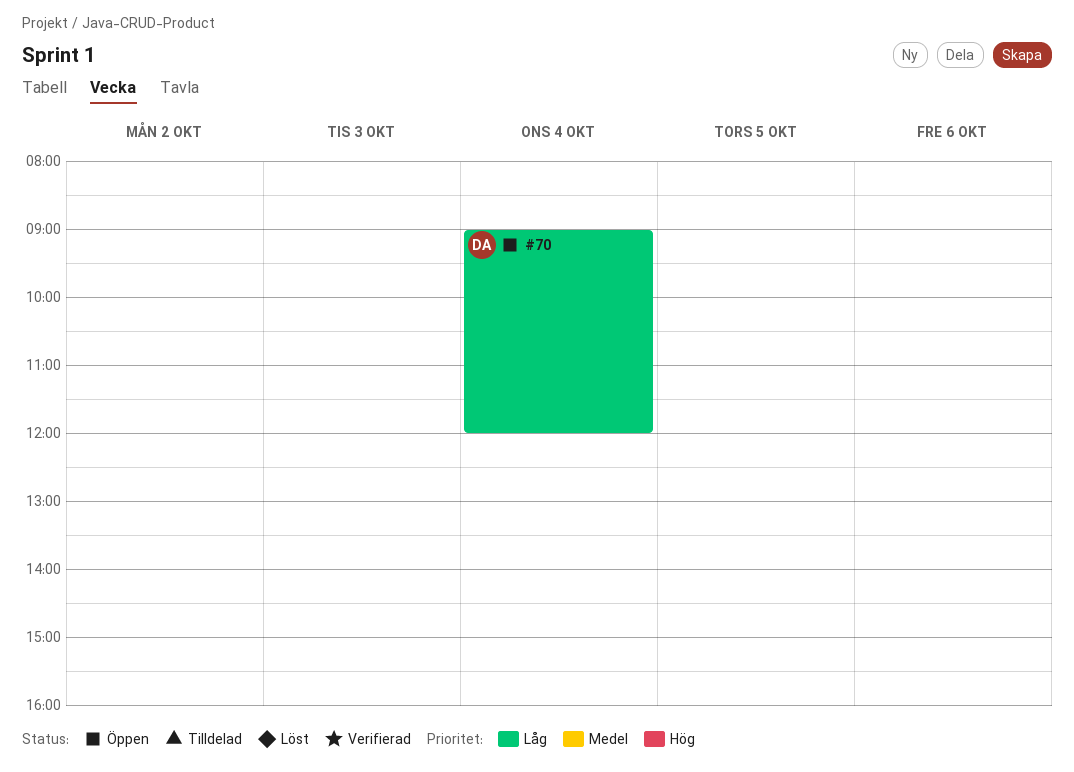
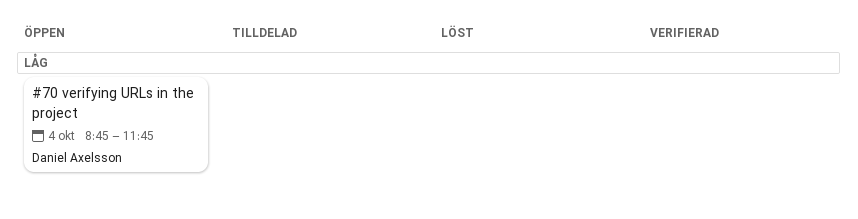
#70, begins: 09:00 -> 08:45
#70, ends: 12:00 -> 11:45

